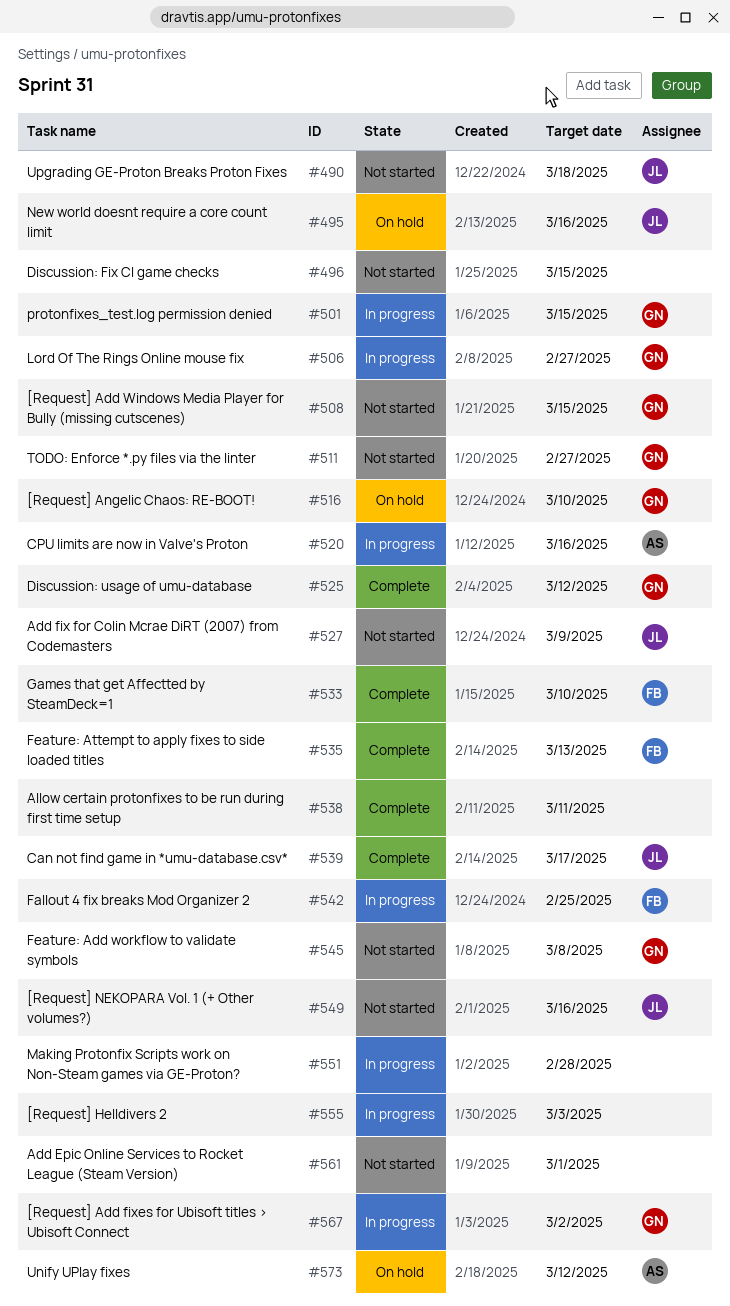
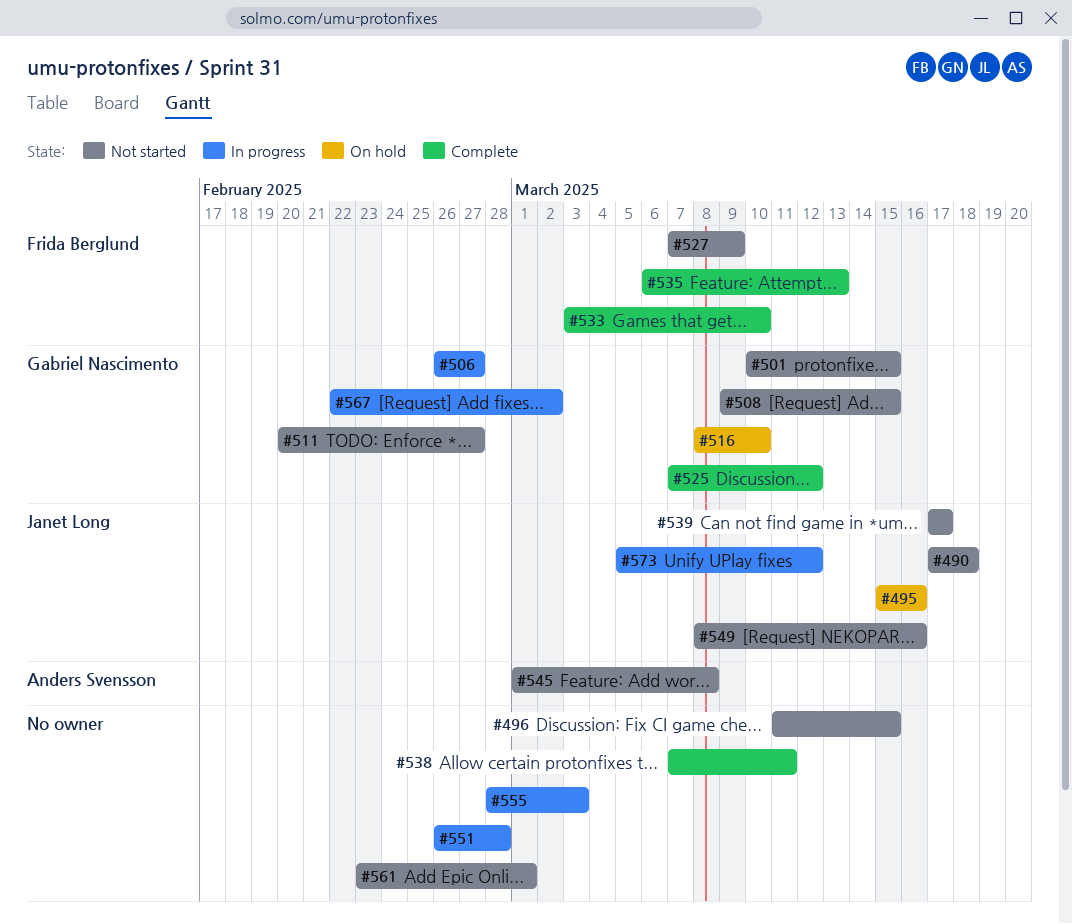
#501, status: In progress -> Not started
#520: present -> none
#527, owner: Janet Long -> Frida Berglund
#539, status: Complete -> Not started
#542: present -> none
#545, owner: Gabriel Nascimento -> Anders Svensson
#573, status: On hold -> In progress
#573, owner: Anders Svensson -> Janet Long

